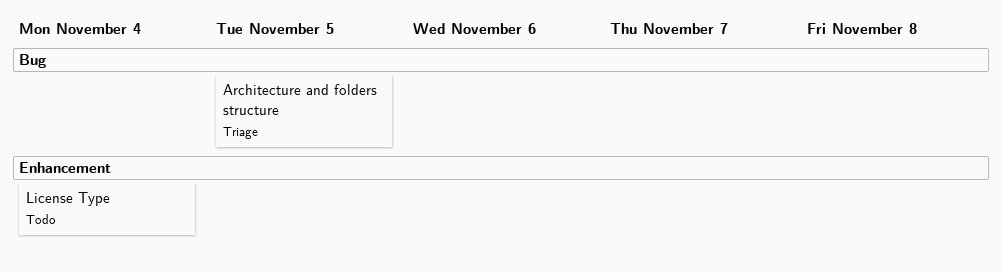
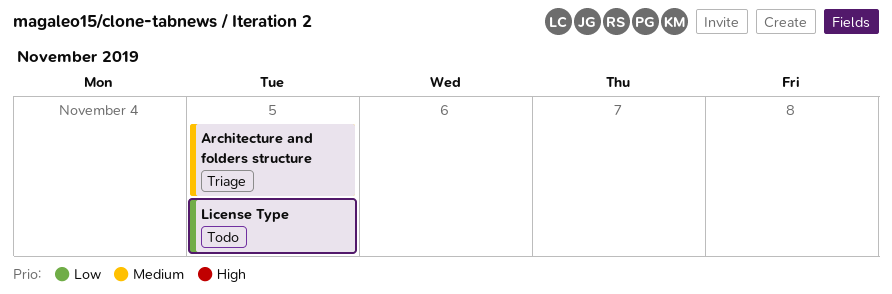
License Type, due: Nov 4 -> Nov 5

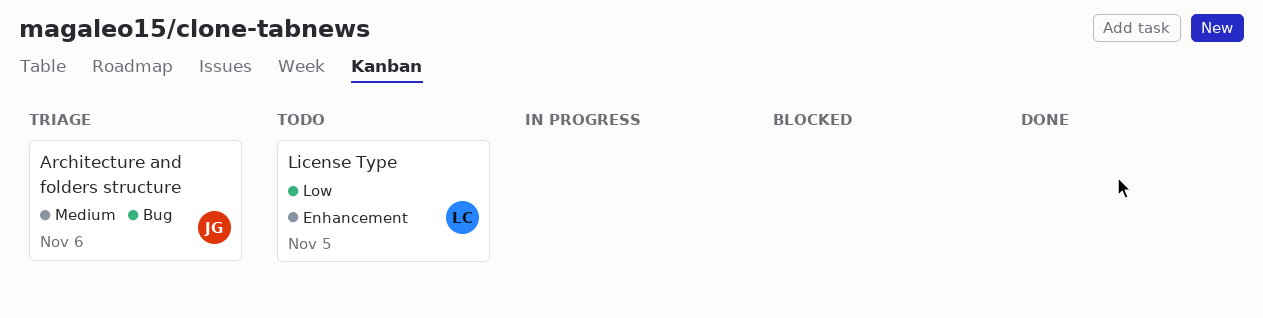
Architecture and folders structure, due: Nov 5 -> Nov 6

